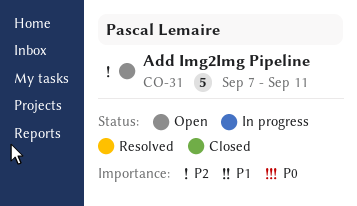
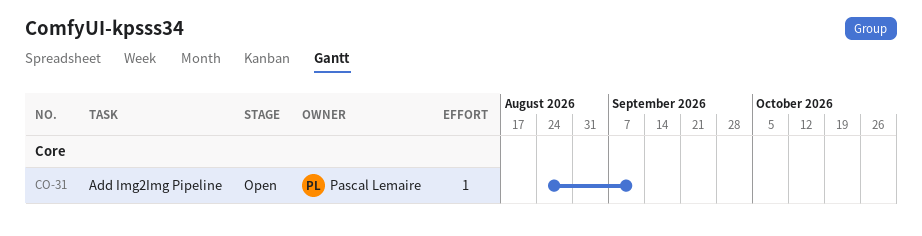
CO-31, estimate: 5 -> 1
CO-31, start: Sep 7 -> Aug 24

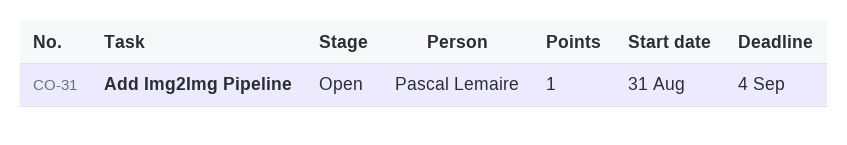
CO-31, start: Aug 24 -> Aug 31
CO-31, due: Sep 11 -> Sep 4

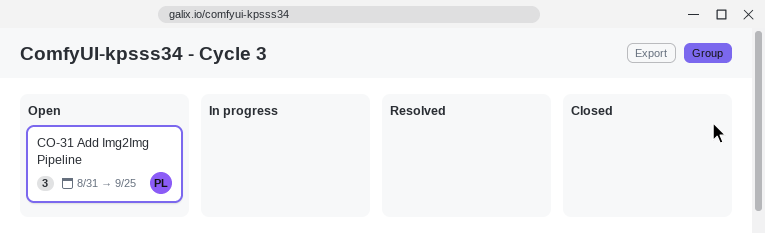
CO-31, estimate: 1 -> 3
CO-31, due: Sep 4 -> Sep 25

